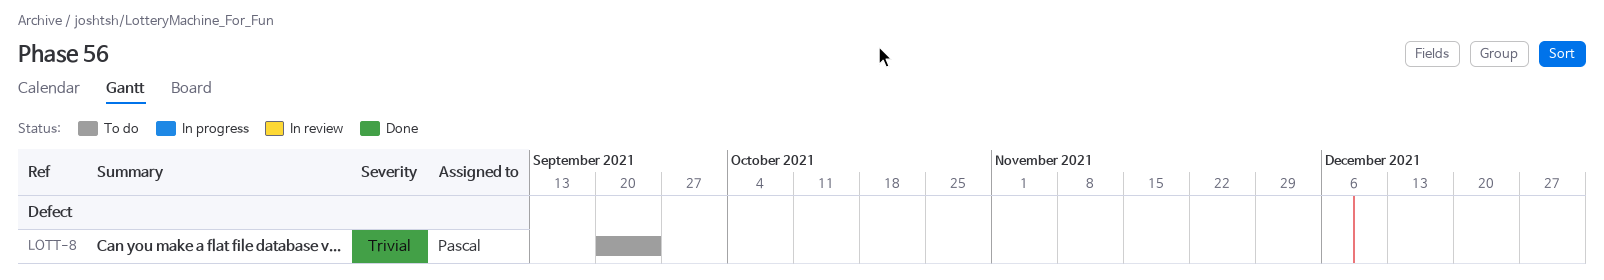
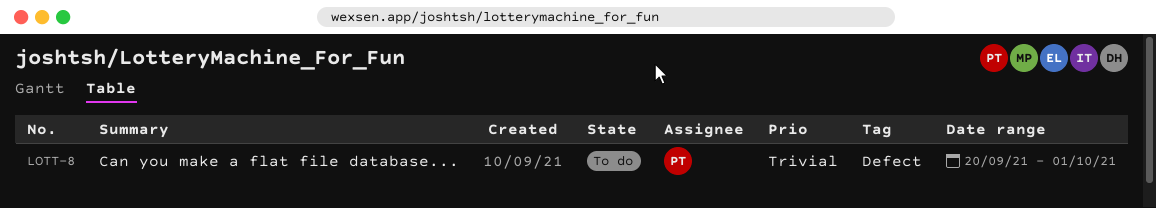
LOTT-8, due: Sep 24 -> Oct 1

